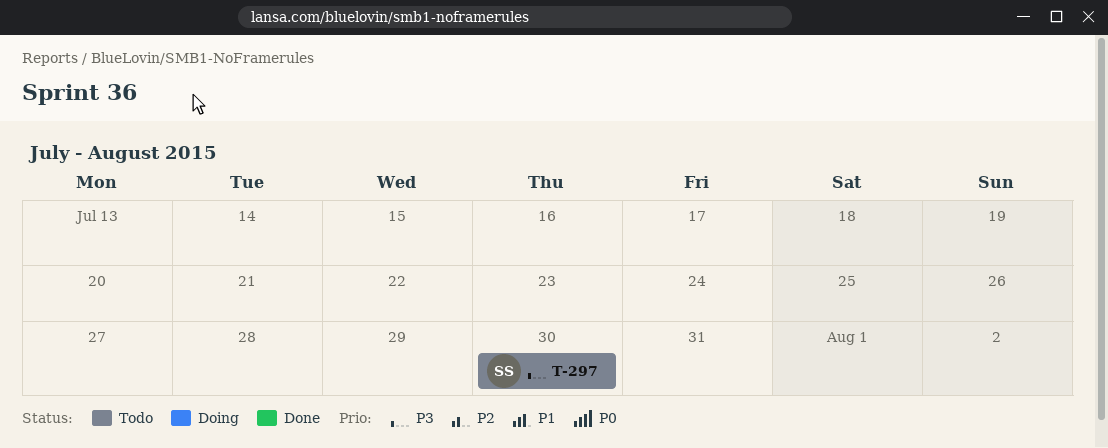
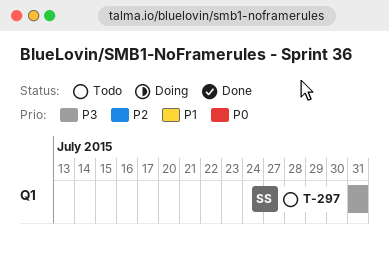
T-297, start: Jul 30 -> Jul 31
T-297, due: Jul 30 -> Jul 31

